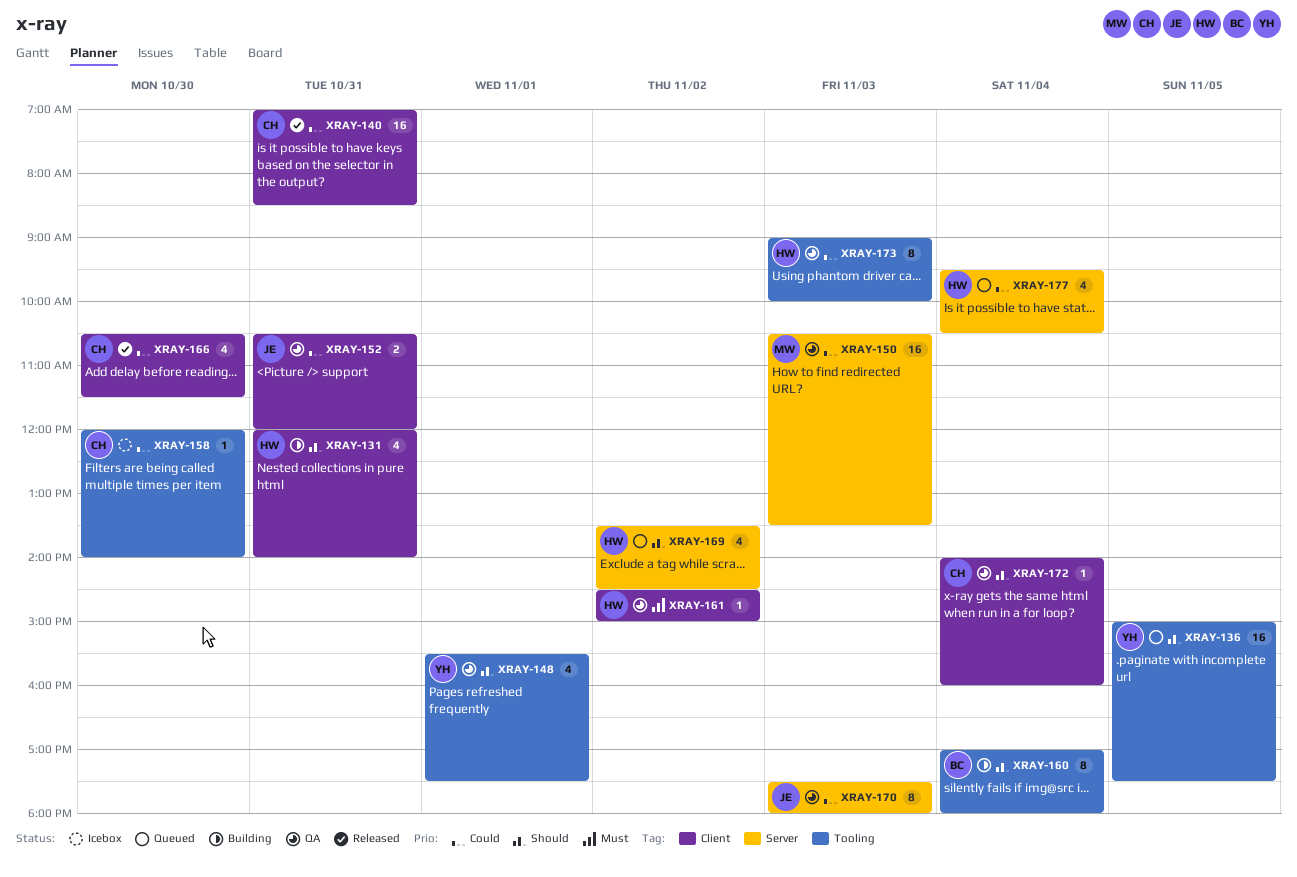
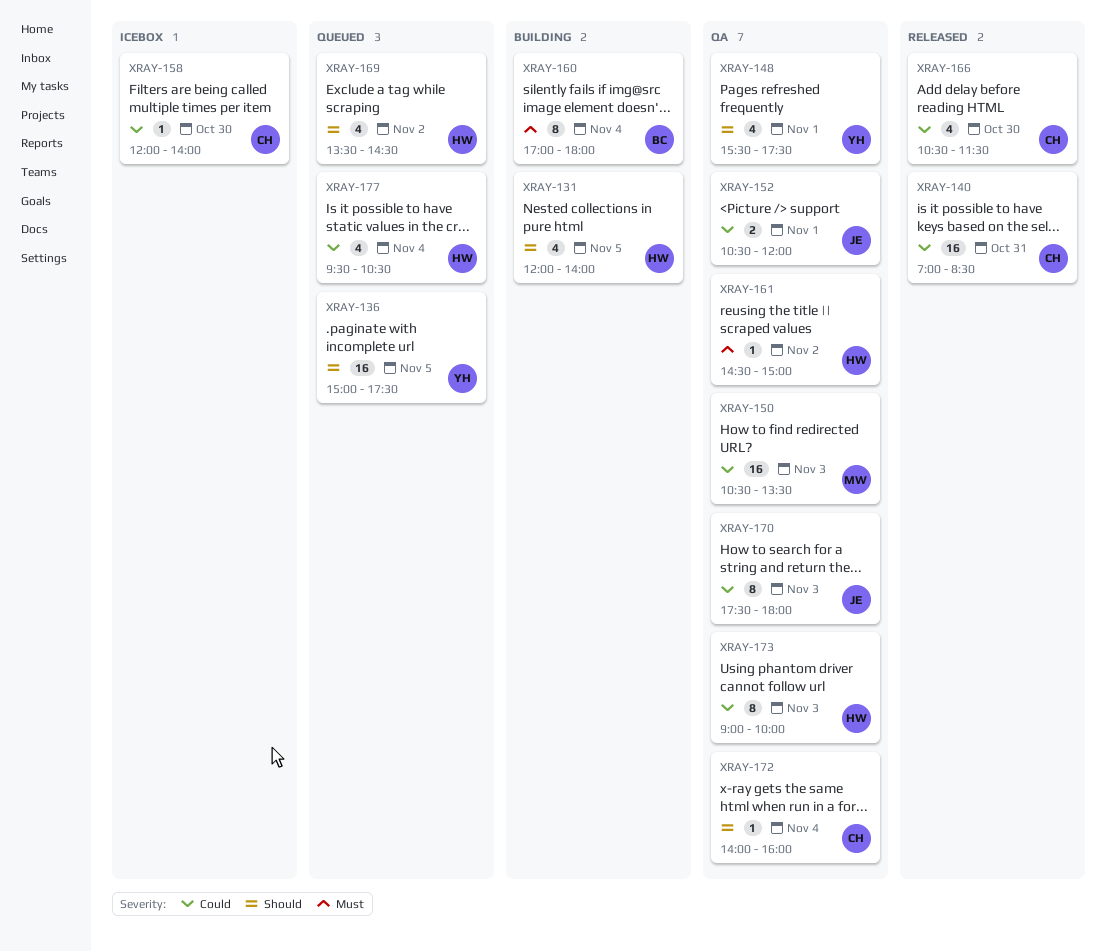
XRAY-131, day: Oct 31 -> Nov 5
XRAY-152, day: Oct 31 -> Nov 1
XRAY-160, priority: Should -> Must

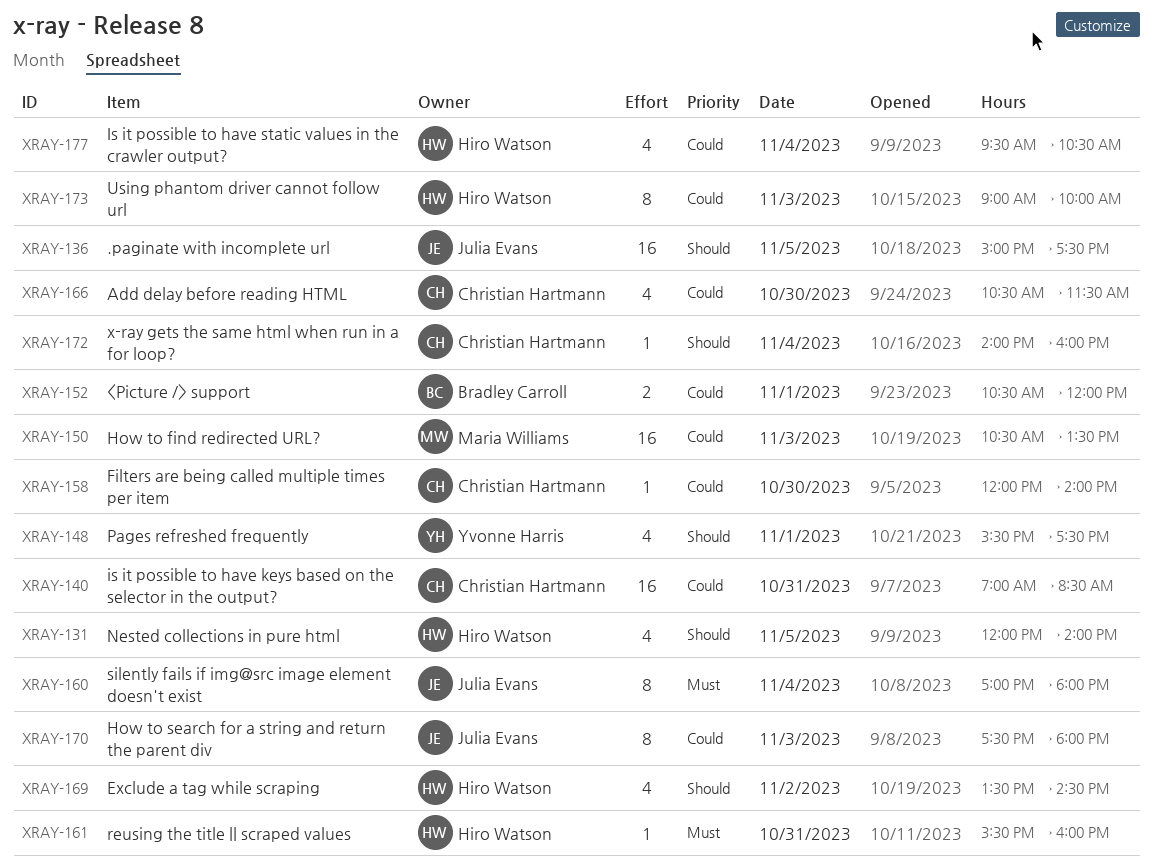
XRAY-136, owner: Yvonne Harris -> Julia Evans
XRAY-152, owner: Julia Evans -> Bradley Carroll
XRAY-160, owner: Bradley Carroll -> Julia Evans
XRAY-161, day: Nov 2 -> Oct 31
XRAY-161, begins: 14:30 -> 15:30
XRAY-161, ends: 15:00 -> 16:00

